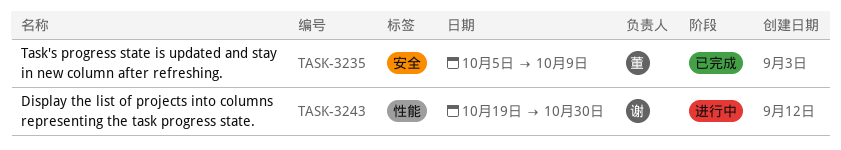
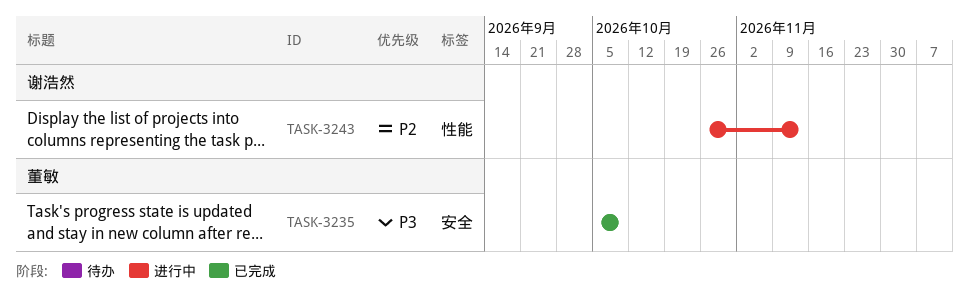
TASK-3243, start: Oct 19 -> Oct 26
TASK-3243, due: Oct 30 -> Nov 13

